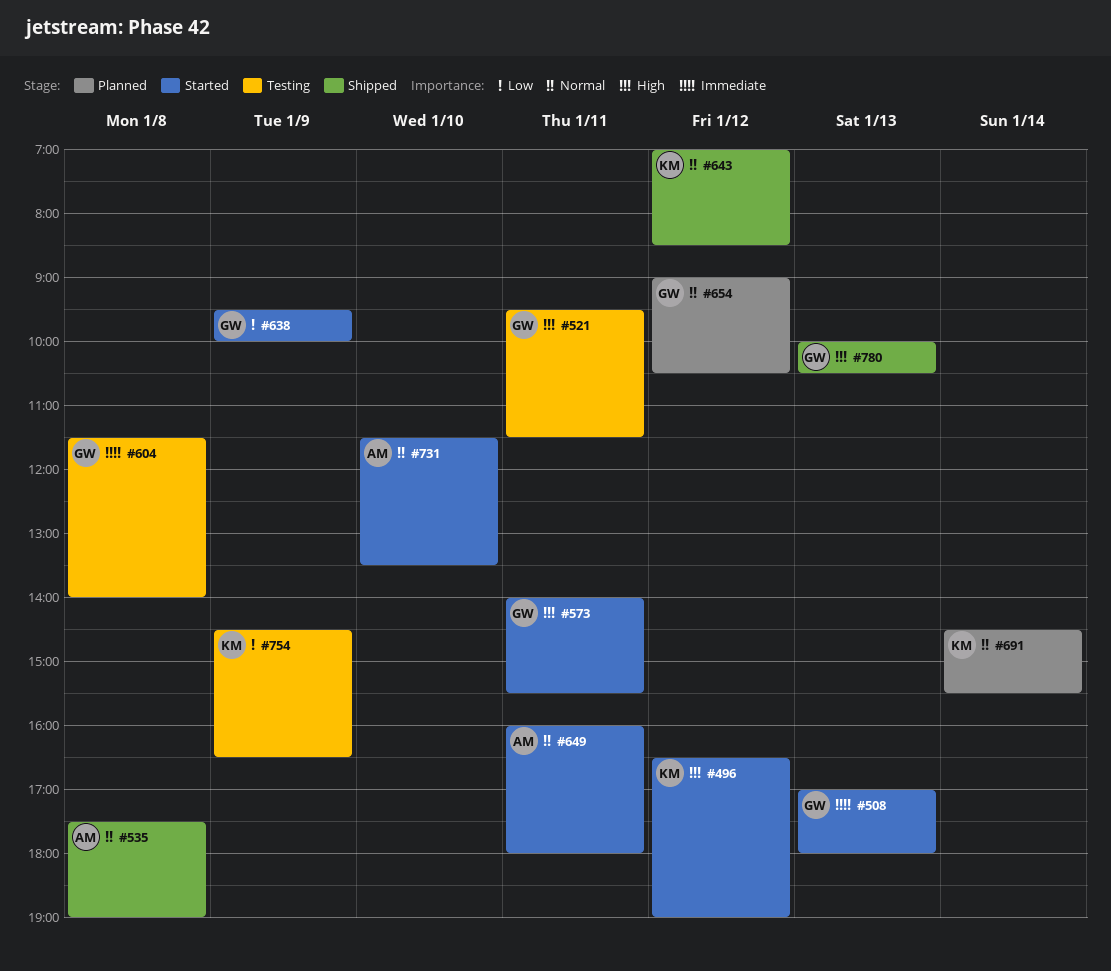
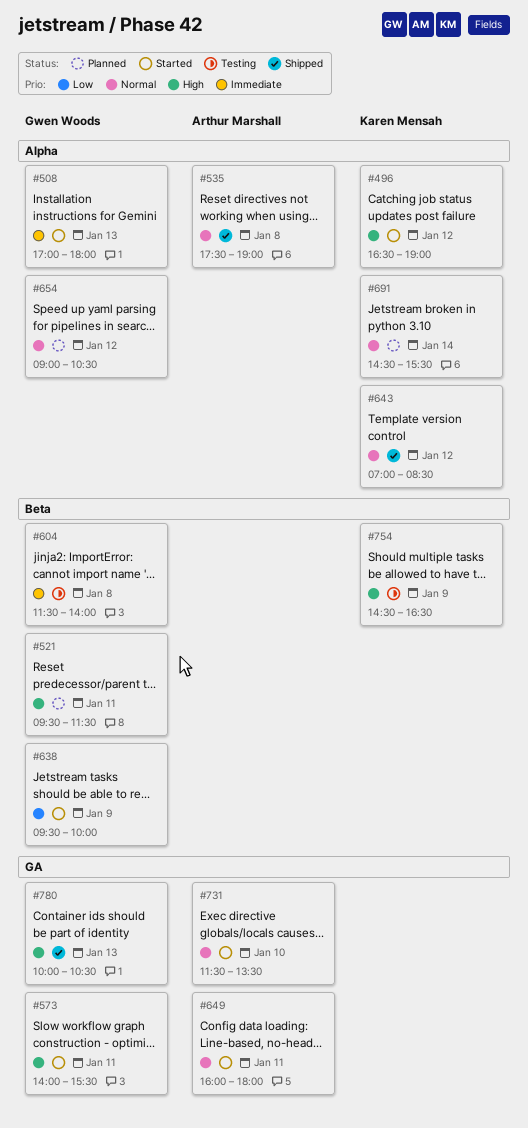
#521, status: Testing -> Planned
#754, priority: Low -> High

